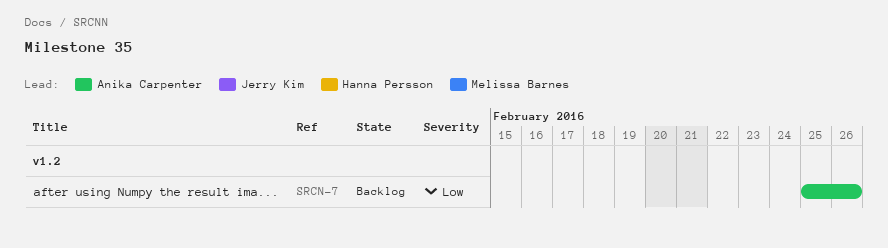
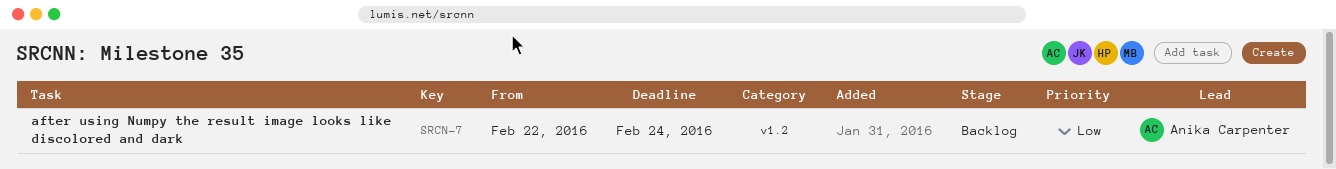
SRCN-7, start: Feb 25 -> Feb 22
SRCN-7, due: Feb 26 -> Feb 24

